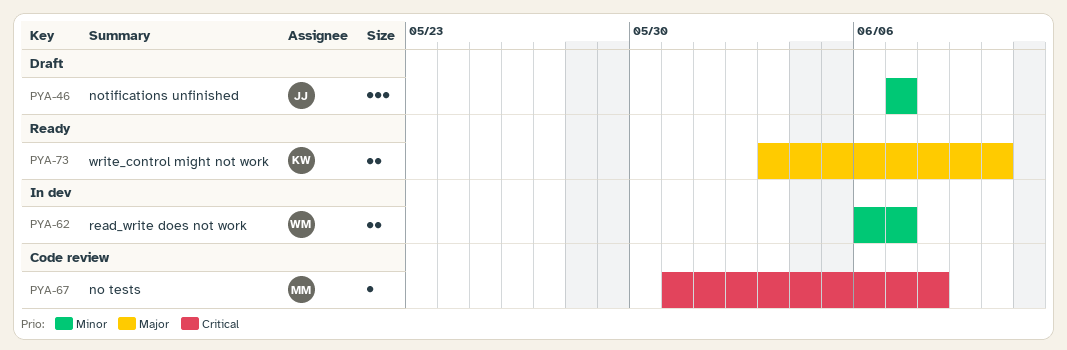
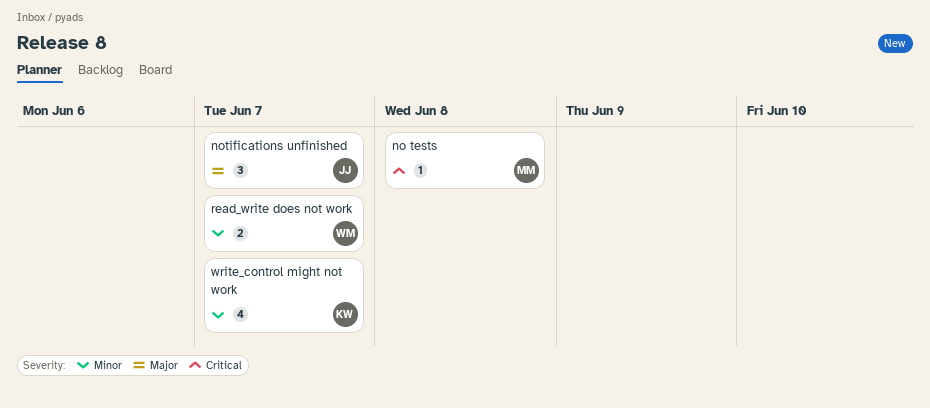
notifications unfinished, priority: Minor -> Major
write_control might not work, priority: Major -> Minor
write_control might not work, estimate: 2 -> 4
write_control might not work, due: Jun 10 -> Jun 7

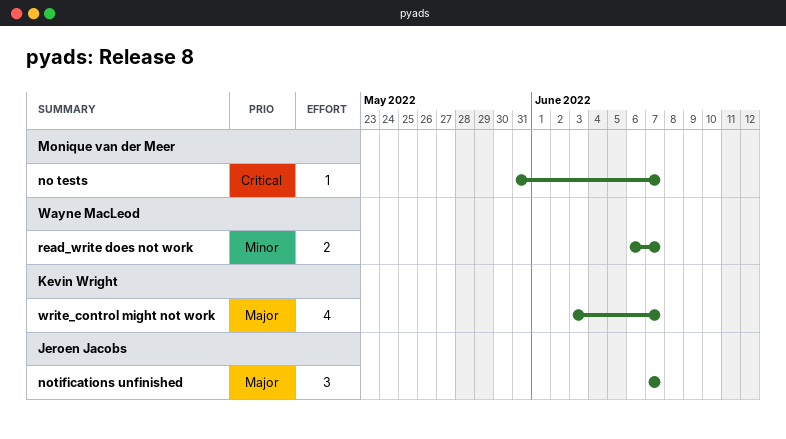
no tests, due: Jun 8 -> Jun 7
write_control might not work, priority: Minor -> Major

